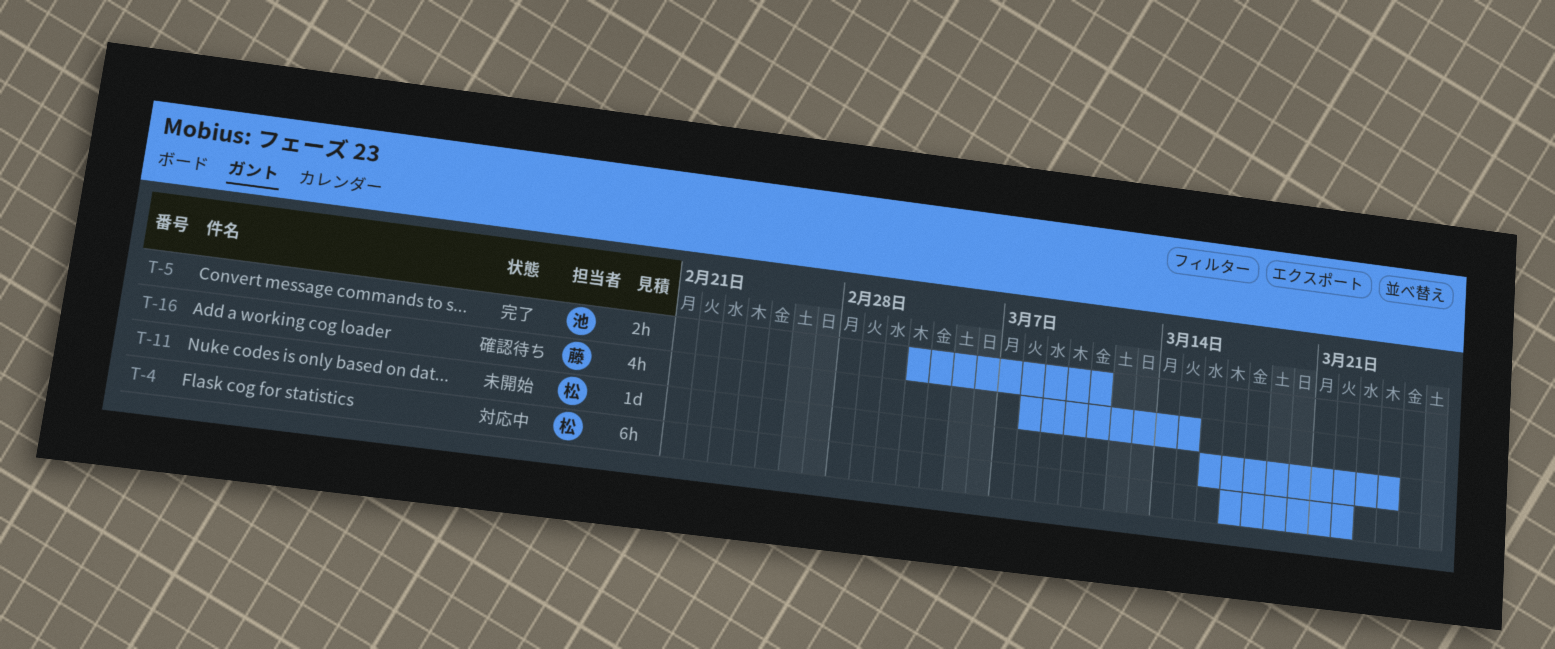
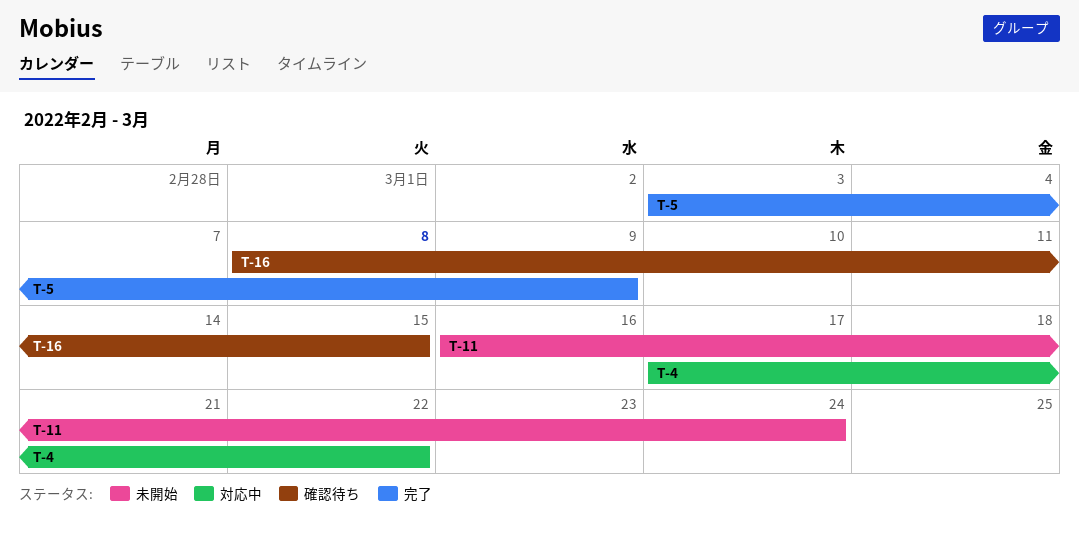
T-5, due: Mar 11 -> Mar 9

